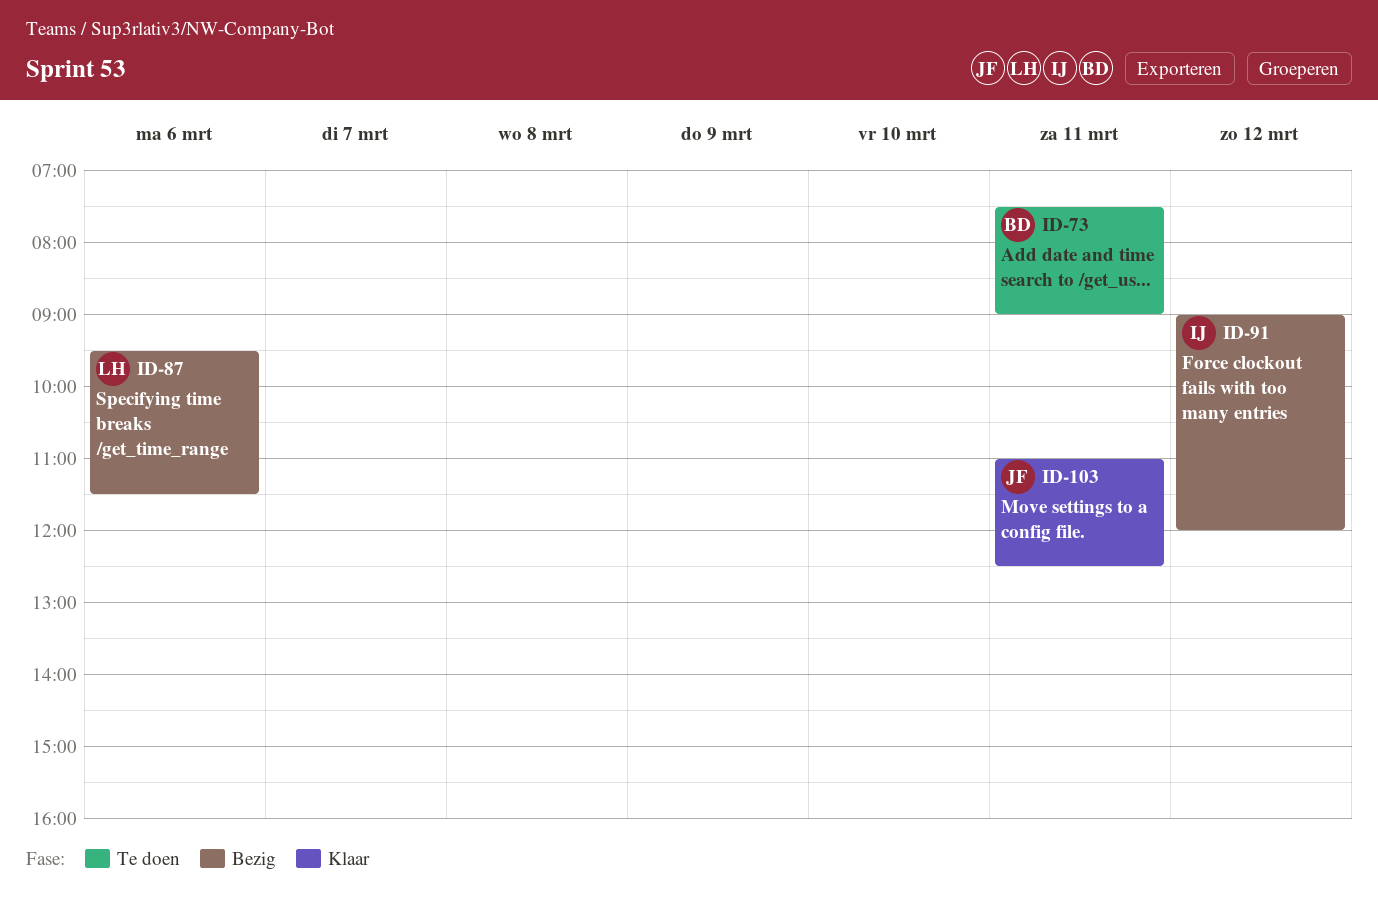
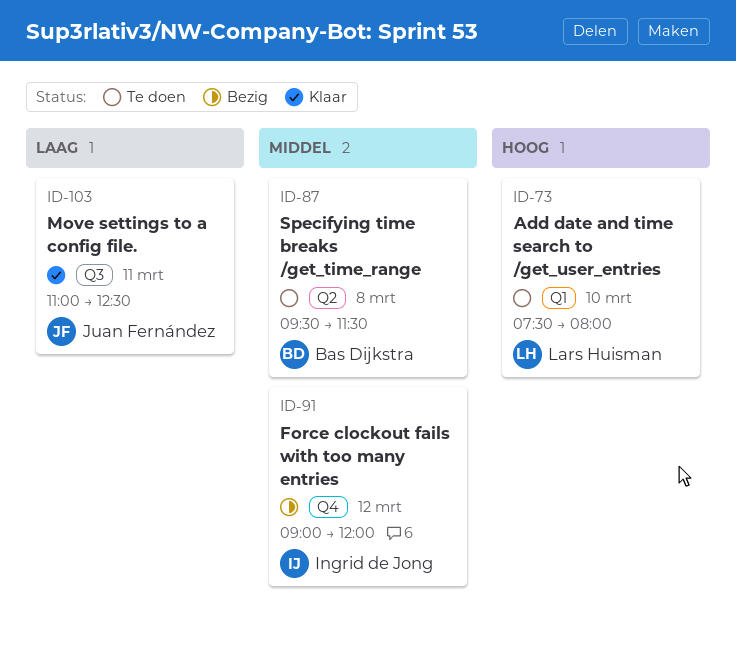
ID-73, owner: Bas Dijkstra -> Lars Huisman
ID-73, day: Mar 11 -> Mar 10
ID-73, ends: 09:00 -> 08:00
ID-87, status: Bezig -> Te doen
ID-87, owner: Lars Huisman -> Bas Dijkstra
ID-87, day: Mar 6 -> Mar 8

